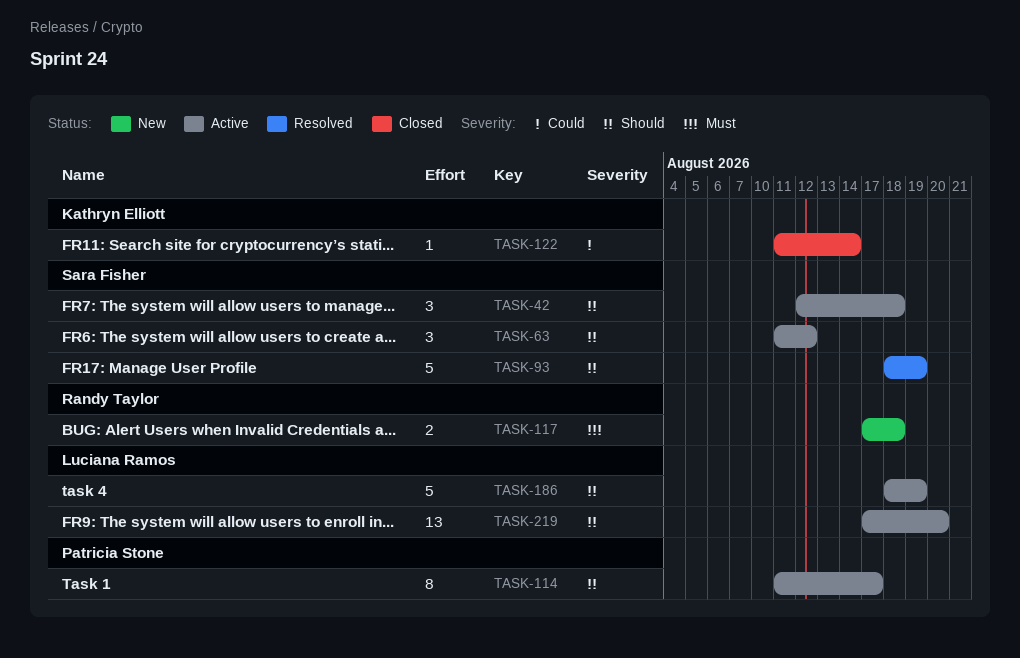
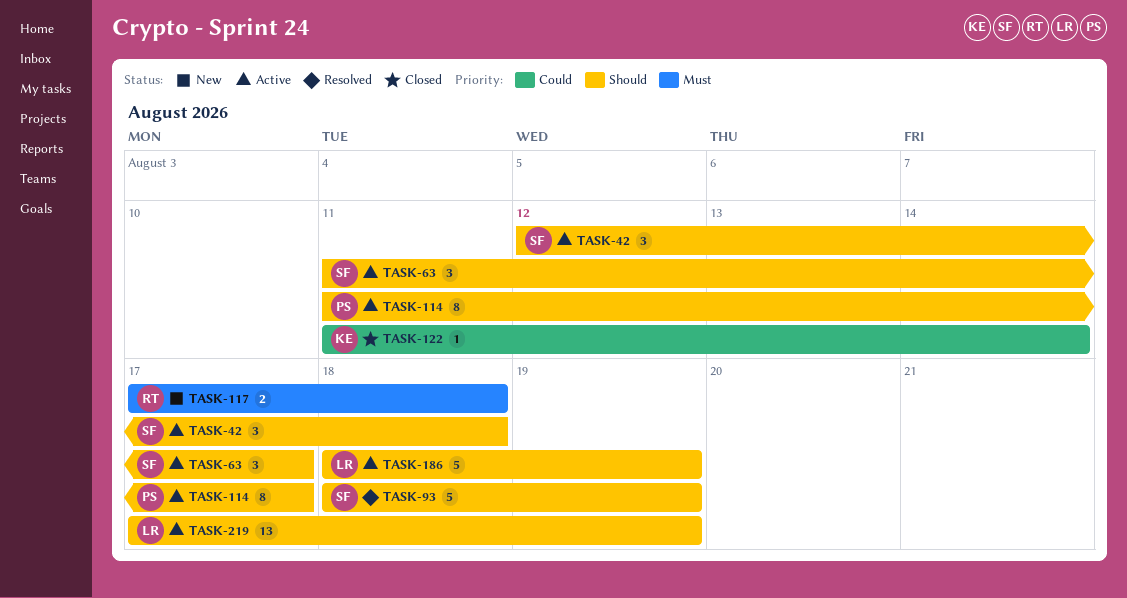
TASK-63, due: Aug 12 -> Aug 17
TASK-219, due: Aug 20 -> Aug 19

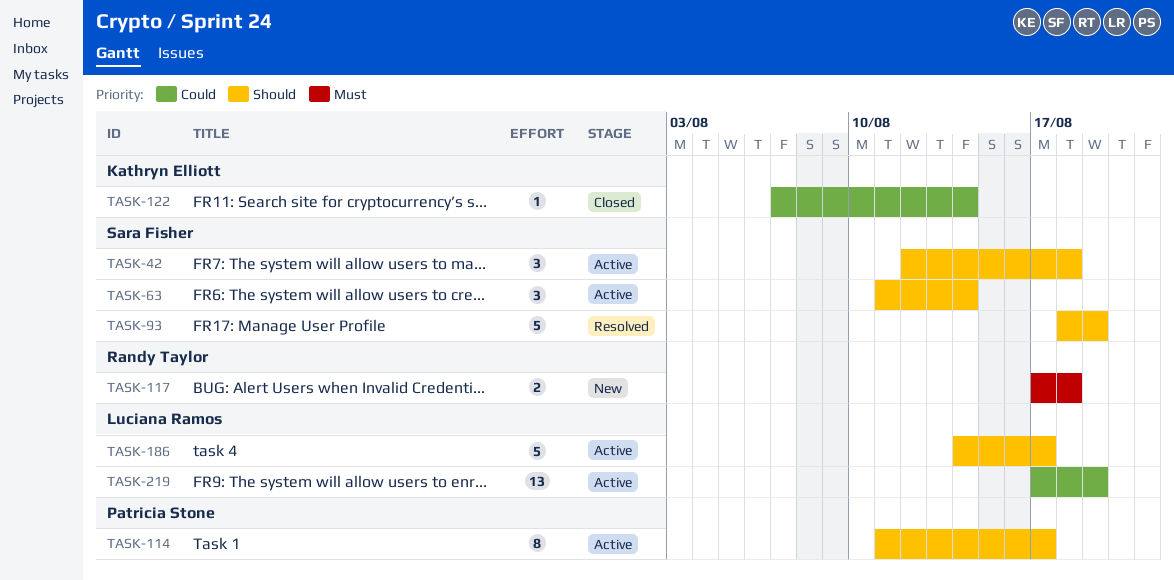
TASK-63, due: Aug 17 -> Aug 14
TASK-122, start: Aug 11 -> Aug 7
TASK-186, start: Aug 18 -> Aug 14
TASK-186, due: Aug 19 -> Aug 17
TASK-219, priority: Should -> Could

